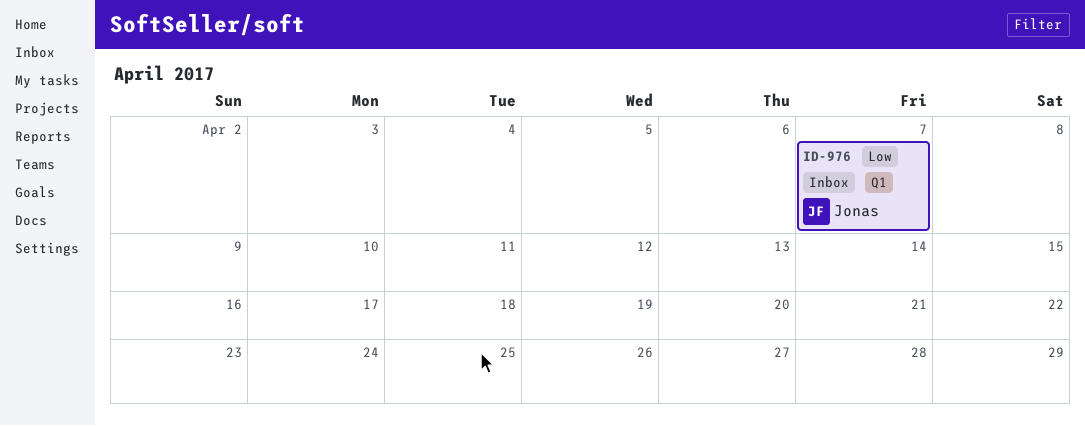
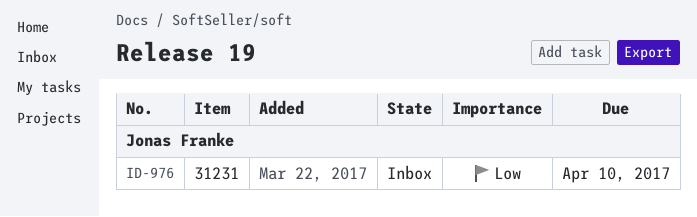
ID-976, due: Apr 7 -> Apr 10

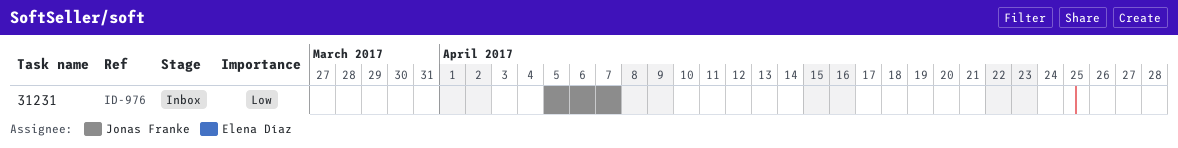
ID-976, due: Apr 10 -> Apr 7

